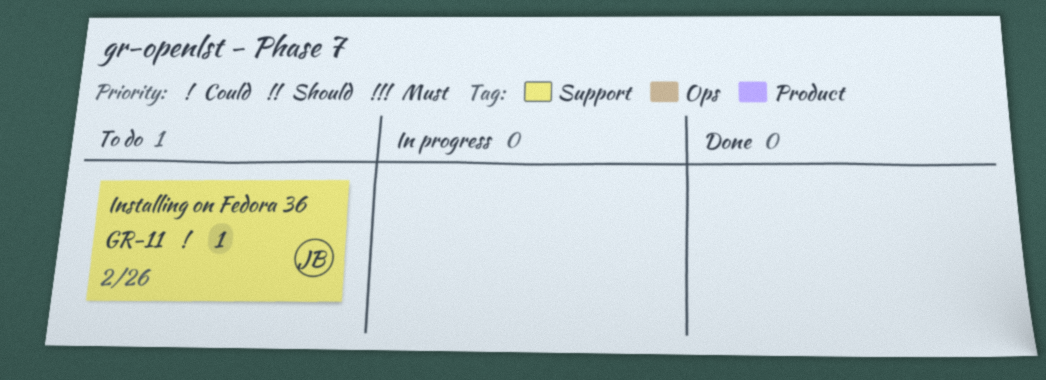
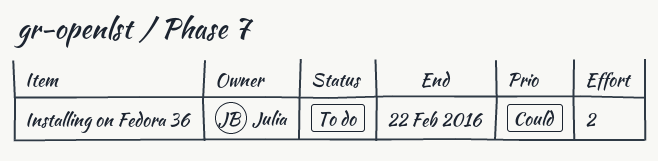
Installing on Fedora 36, estimate: 1 -> 2
Installing on Fedora 36, due: Feb 26 -> Feb 22

